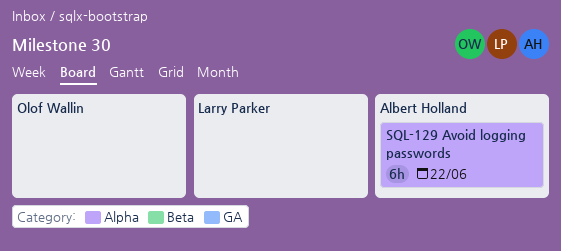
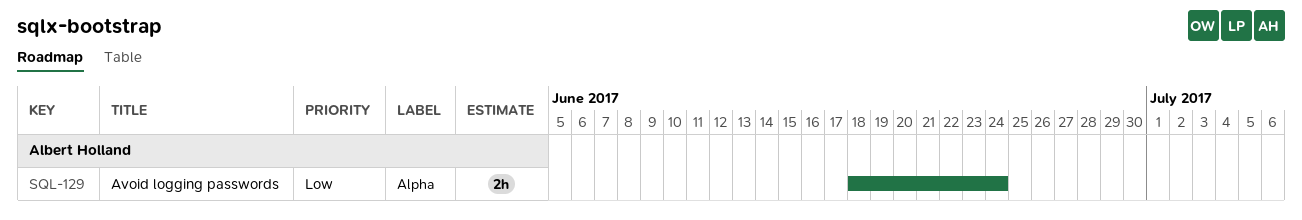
SQL-129, estimate: 6h -> 2h
SQL-129, due: Jun 22 -> Jun 24

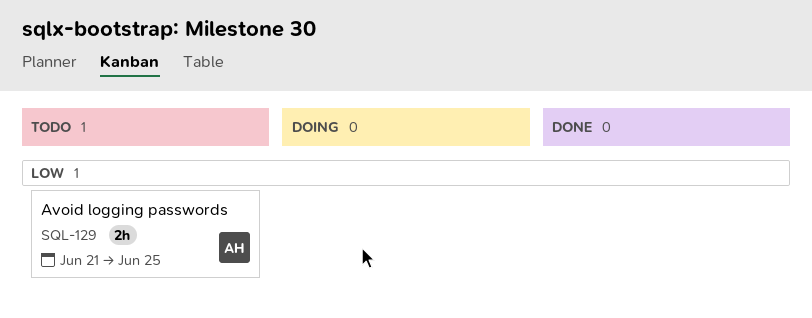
SQL-129, start: Jun 18 -> Jun 21
SQL-129, due: Jun 24 -> Jun 25

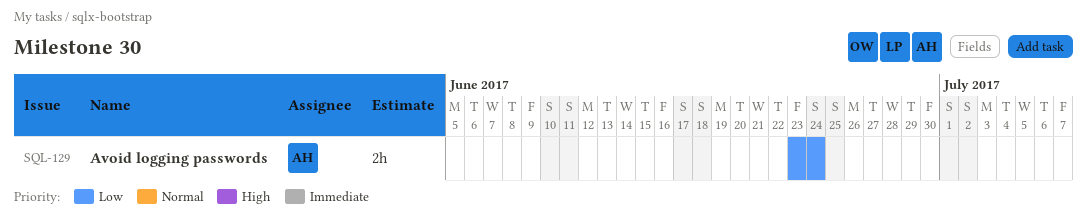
SQL-129, start: Jun 21 -> Jun 23
SQL-129, due: Jun 25 -> Jun 24

